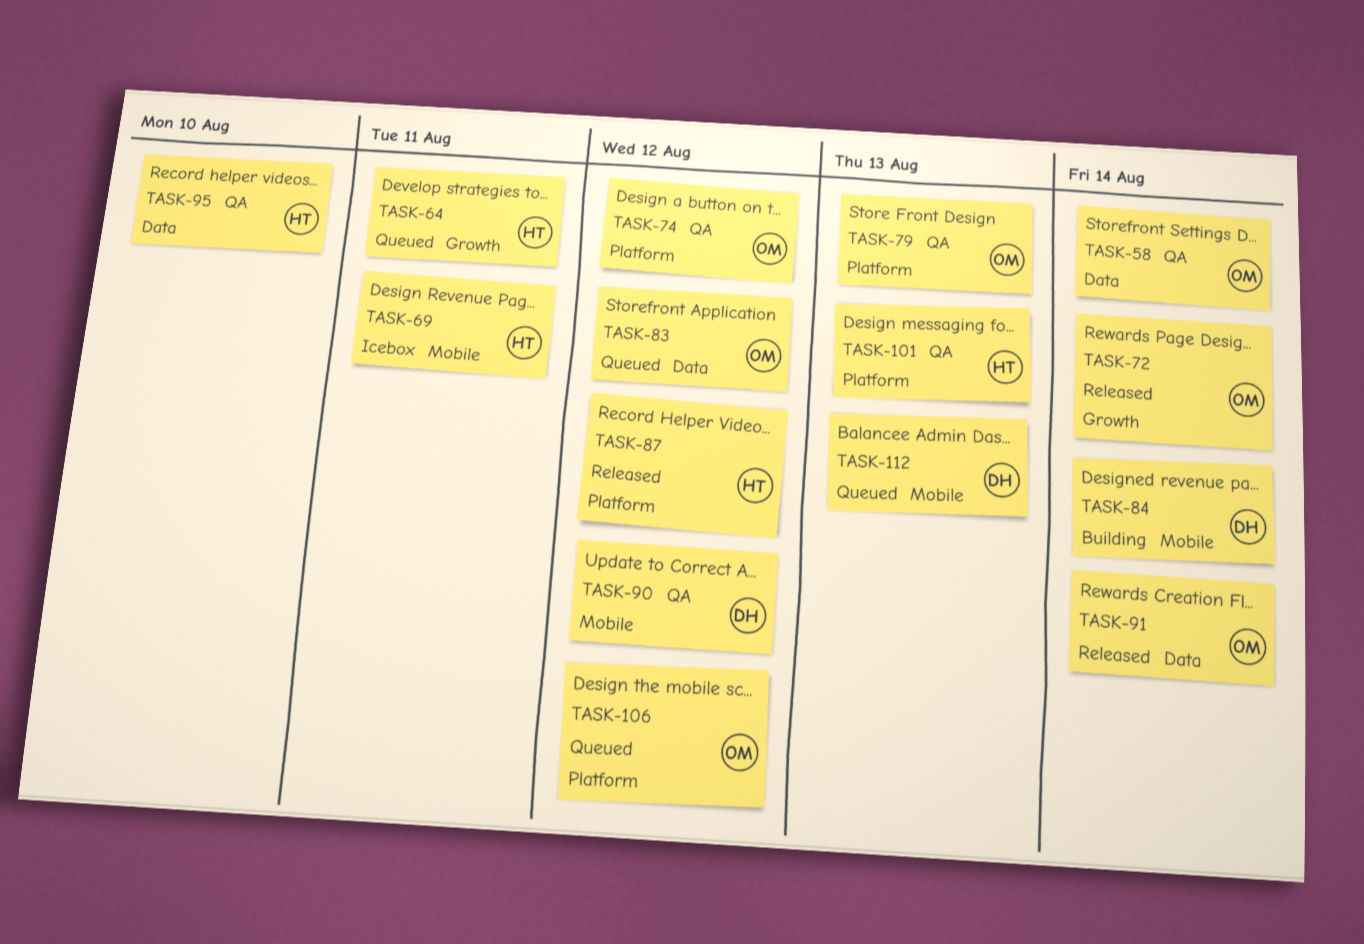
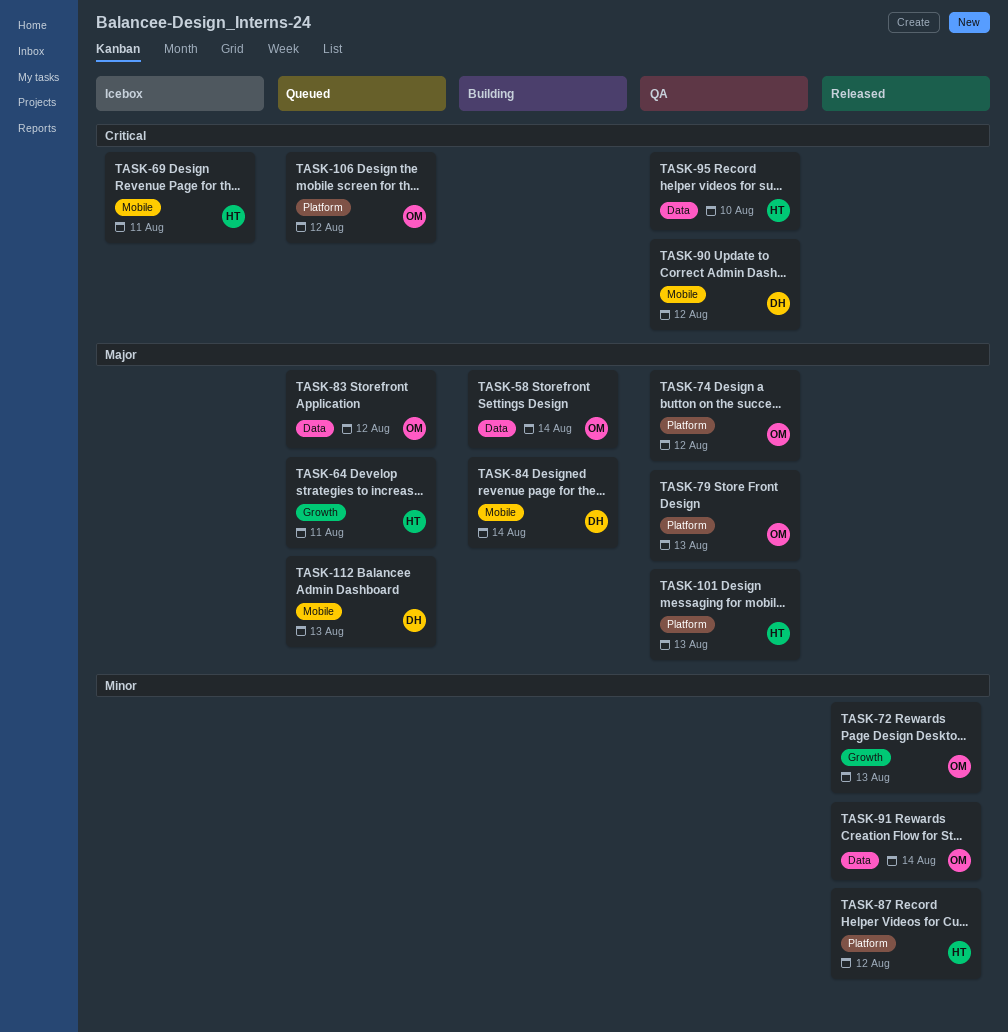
TASK-58, status: QA -> Building
TASK-72, due: Aug 14 -> Aug 13

